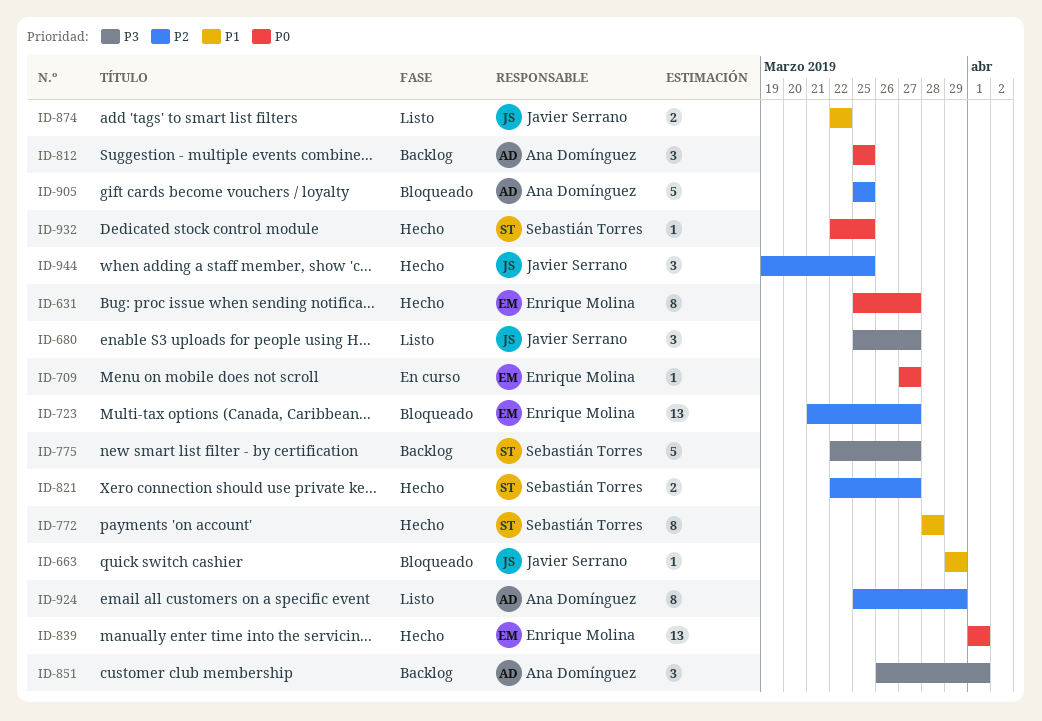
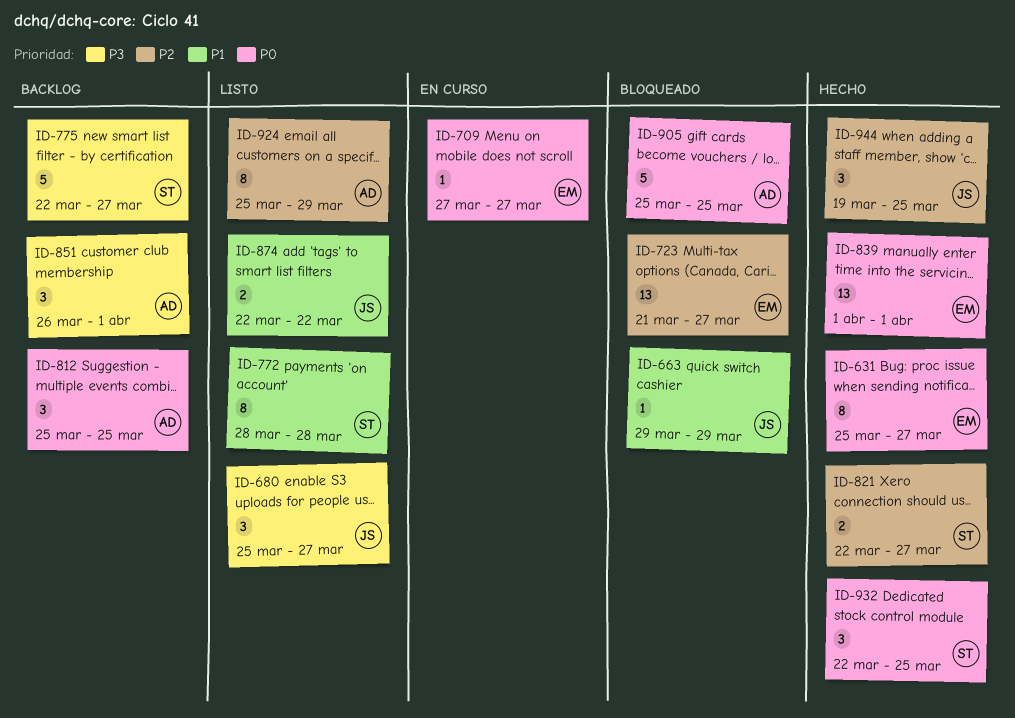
ID-772, status: Hecho -> Listo
ID-905, priority: P2 -> P0
ID-932, estimate: 1 -> 3

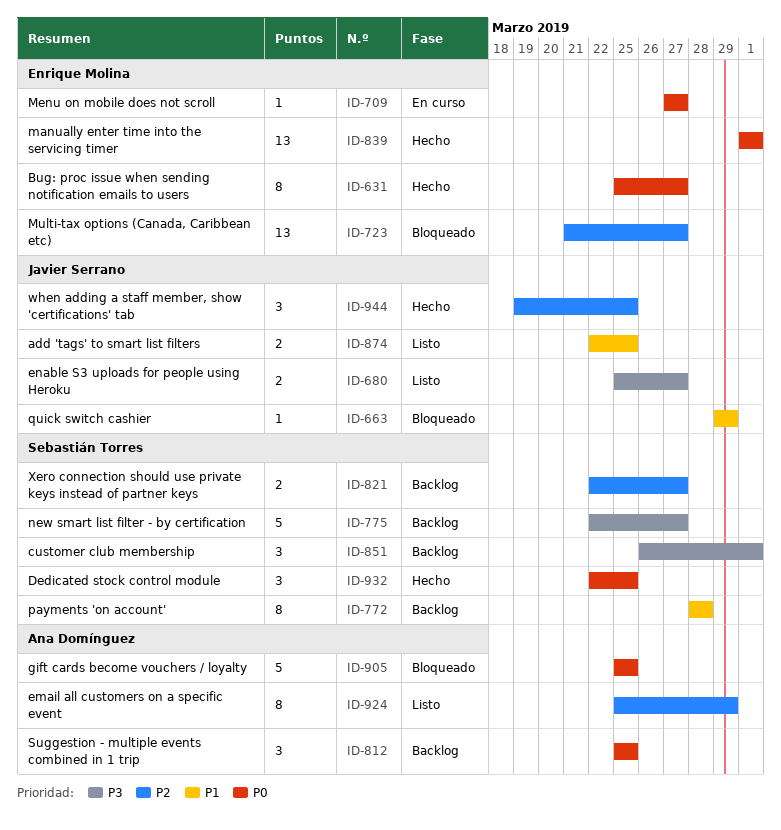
ID-680, estimate: 3 -> 2
ID-772, status: Listo -> Backlog
ID-821, status: Hecho -> Backlog
ID-851, owner: Ana Domínguez -> Sebastián Torres
ID-874, due: Mar 22 -> Mar 25

